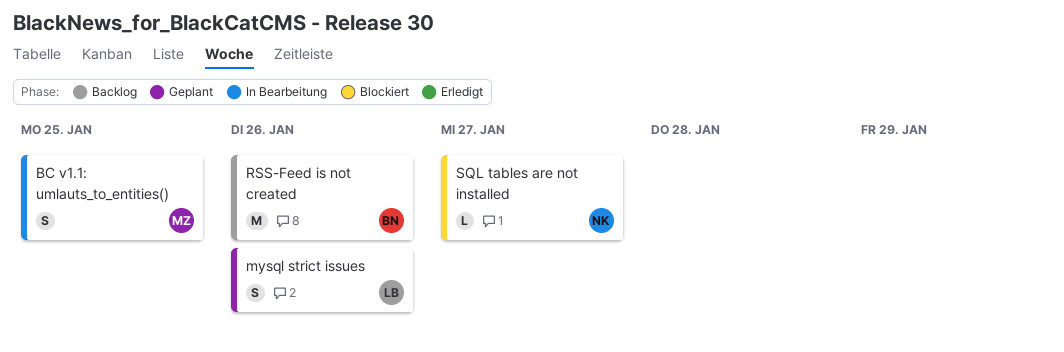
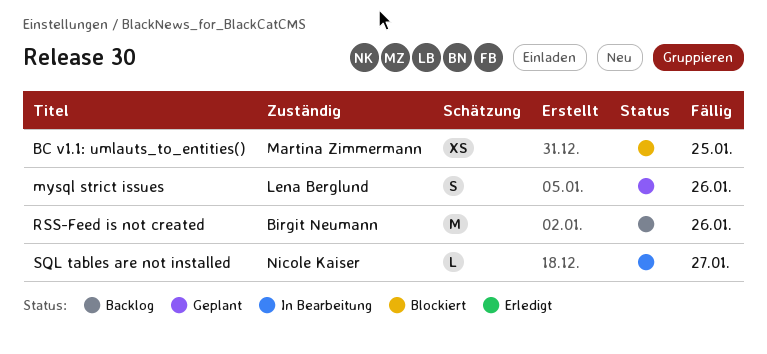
BC v1.1: umlauts_to_entities(), status: In Bearbeitung -> Blockiert
BC v1.1: umlauts_to_entities(), estimate: S -> XS
SQL tables are not installed, status: Blockiert -> In Bearbeitung

